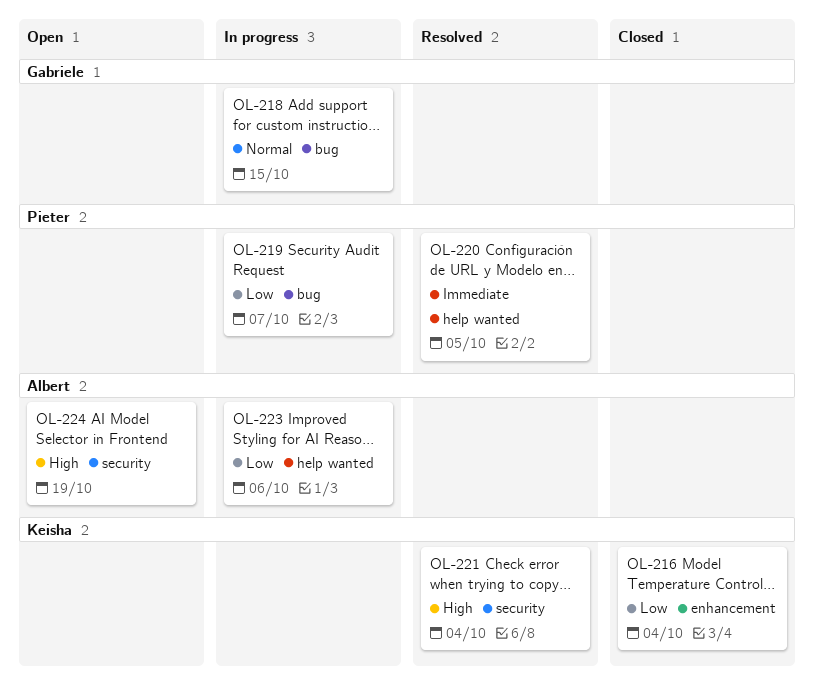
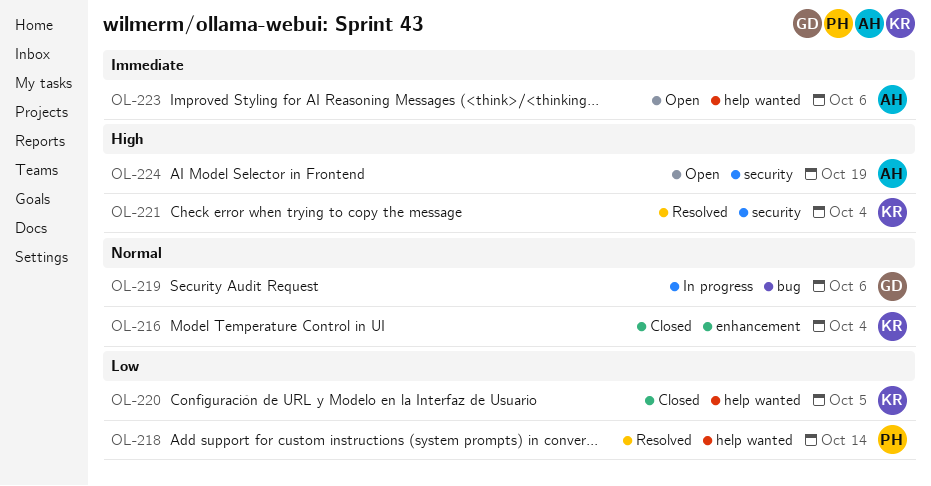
OL-216, priority: Low -> Normal
OL-218, status: In progress -> Resolved
OL-218, owner: Gabriele -> Pieter
OL-218, priority: Normal -> Low
OL-218, label: bug -> help wanted
OL-218, due: Oct 15 -> Oct 14
OL-219, owner: Pieter -> Gabriele
OL-219, priority: Low -> Normal
OL-219, due: Oct 7 -> Oct 6
OL-220, status: Resolved -> Closed
OL-220, owner: Pieter -> Keisha
OL-220, priority: Immediate -> Low
OL-223, status: In progress -> Open
OL-223, priority: Low -> Immediate

